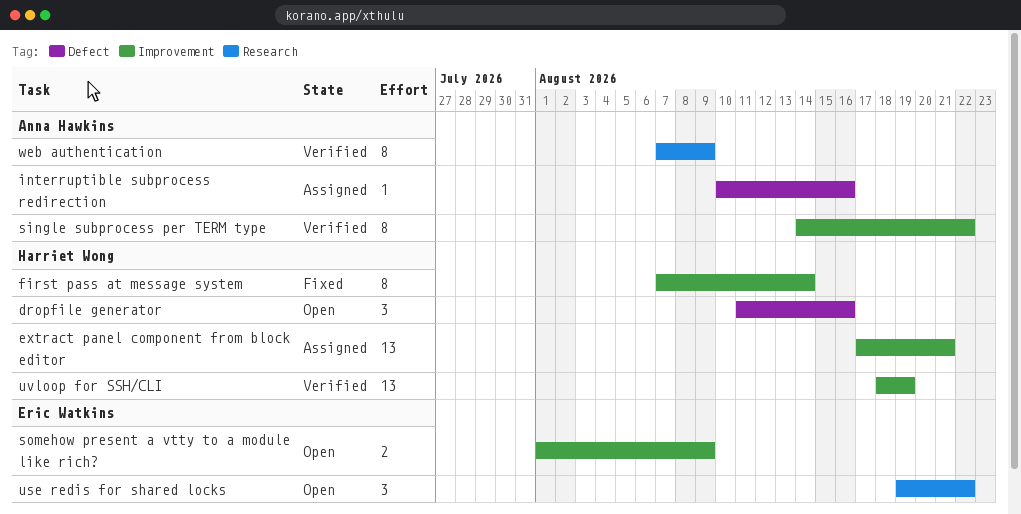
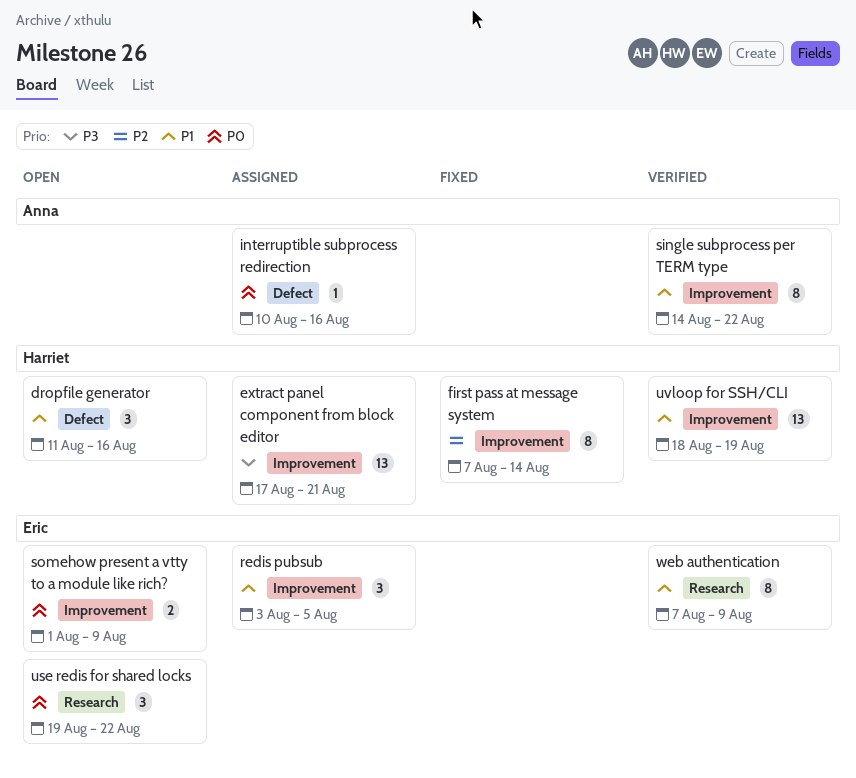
redis pubsub: none -> present
web authentication, owner: Anna Hawkins -> Eric Watkins

